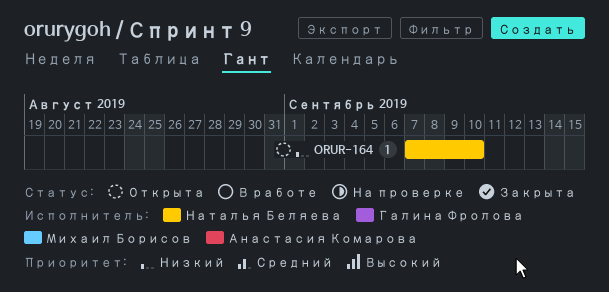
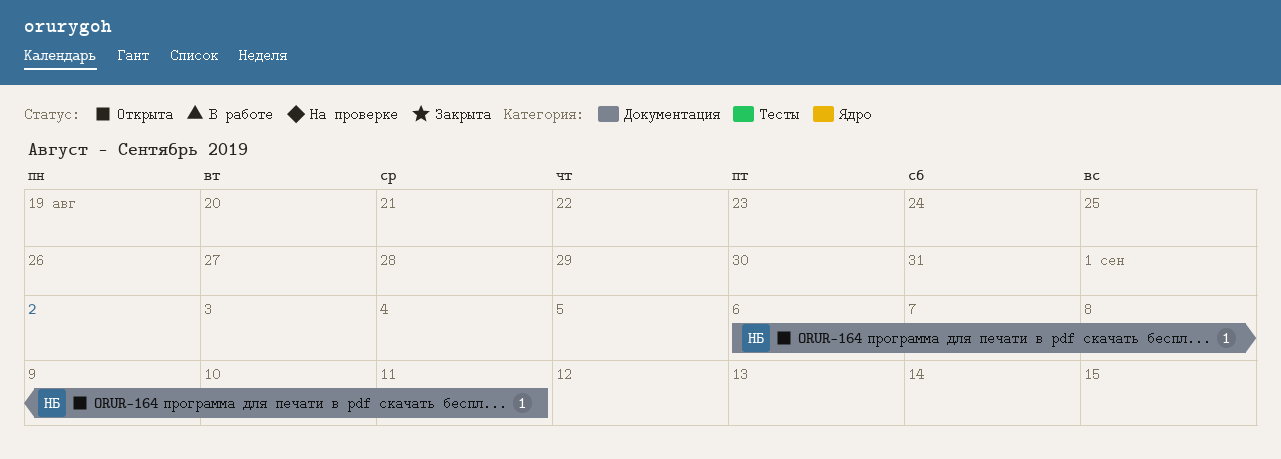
ORUR-164, start: Sep 7 -> Sep 6
ORUR-164, due: Sep 10 -> Sep 11

